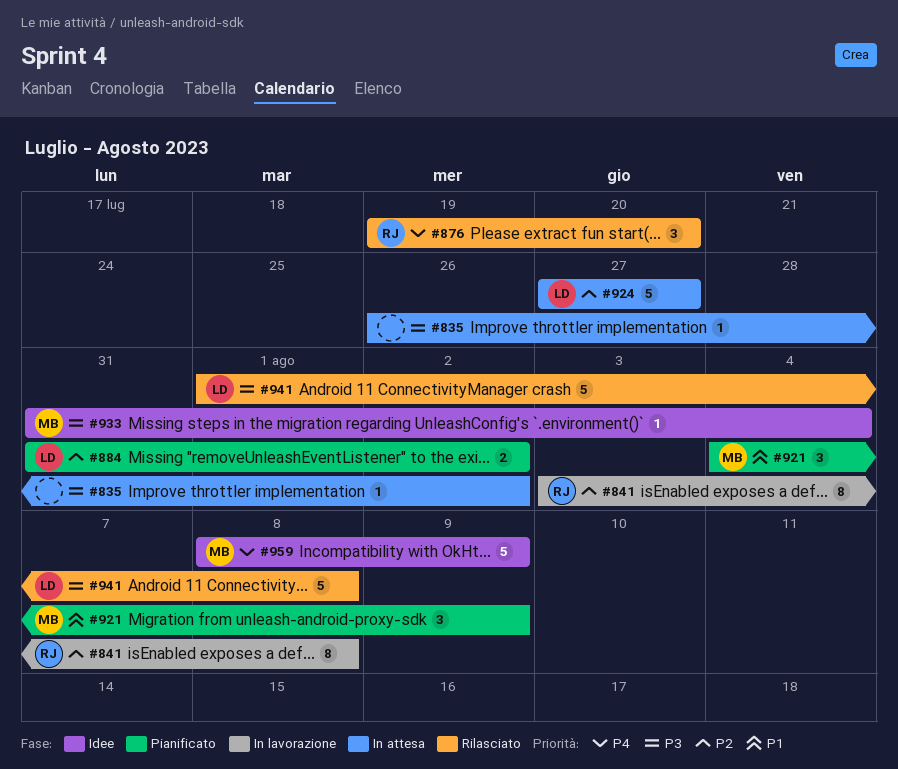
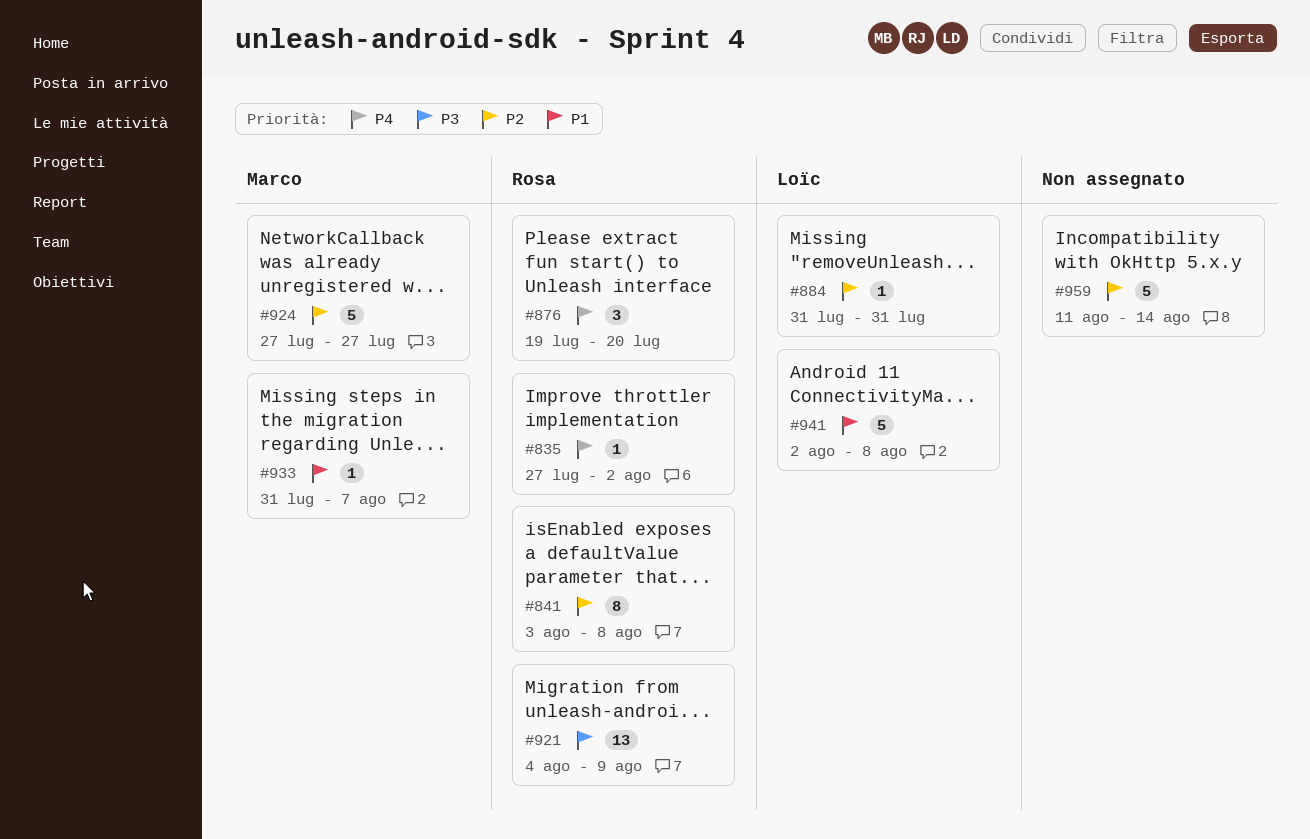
#835, owner: none -> Rosa
#835, priority: P3 -> P4
#835, start: Jul 26 -> Jul 27
#884, estimate: 2 -> 1
#884, due: Aug 2 -> Jul 31
#921, owner: Marco -> Rosa
#921, priority: P1 -> P3
#921, estimate: 3 -> 13
#924, owner: Loïc -> Marco
#933, priority: P3 -> P1
#933, due: Aug 4 -> Aug 7
#941, priority: P3 -> P1
#941, start: Aug 1 -> Aug 2
#959, owner: Marco -> none
#959, priority: P4 -> P2
#959, start: Aug 8 -> Aug 11
#959, due: Aug 9 -> Aug 14

